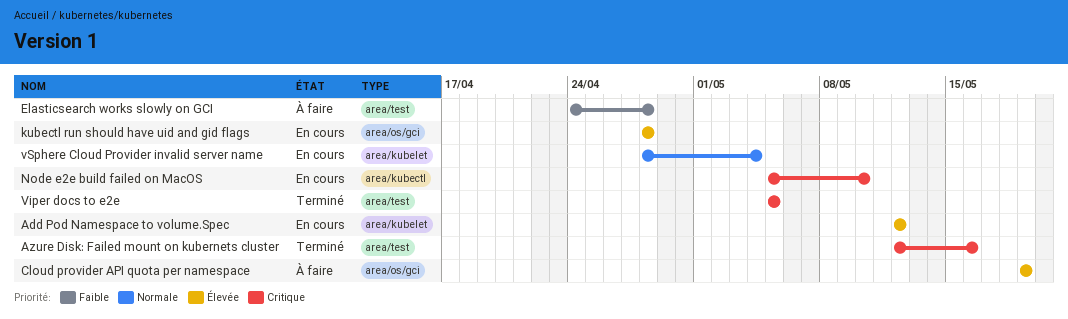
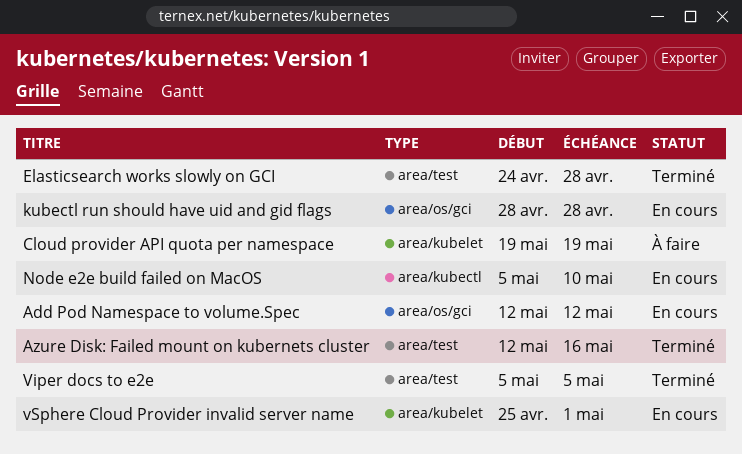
Add Pod Namespace to volume.Spec, label: area/kubelet -> area/os/gci
Cloud provider API quota per namespace, label: area/os/gci -> area/kubelet
Elasticsearch works slowly on GCI, status: À faire -> Terminé
vSphere Cloud Provider invalid server name, start: Apr 28 -> Apr 25
vSphere Cloud Provider invalid server name, due: May 4 -> May 1

